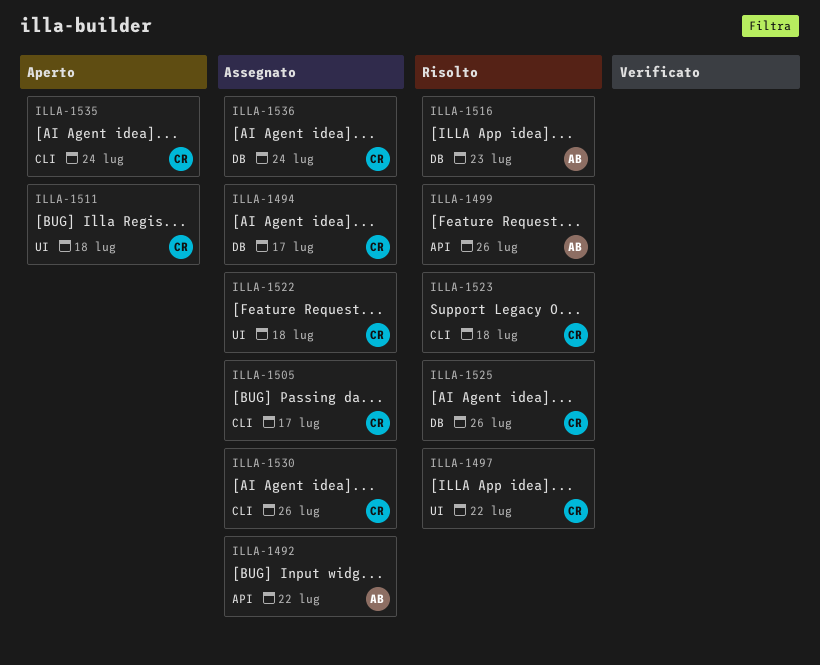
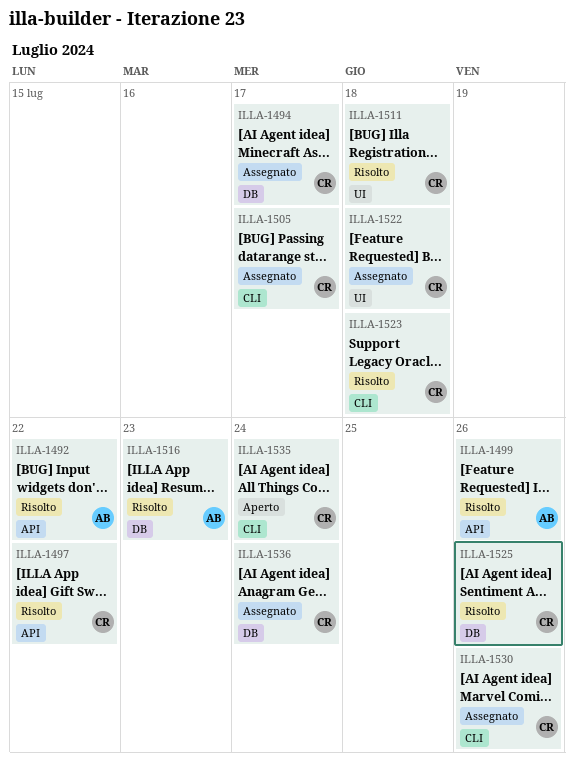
ILLA-1492, status: Assegnato -> Risolto
ILLA-1497, label: UI -> API
ILLA-1511, status: Aperto -> Risolto

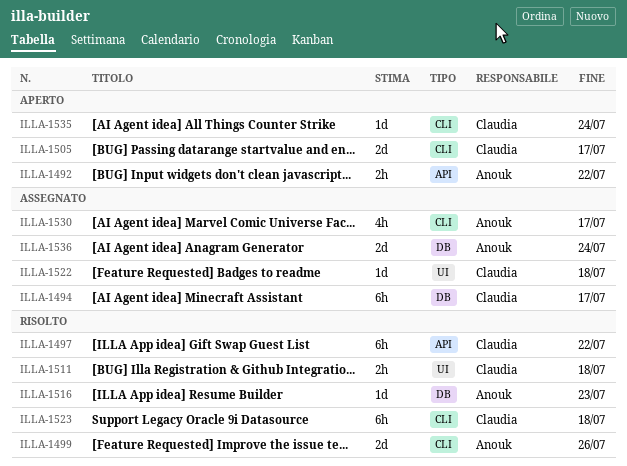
ILLA-1492, status: Risolto -> Aperto
ILLA-1499, label: API -> CLI
ILLA-1505, status: Assegnato -> Aperto
ILLA-1525: present -> none
ILLA-1530, owner: Claudia -> Anouk
ILLA-1530, due: Jul 26 -> Jul 17
ILLA-1536, owner: Claudia -> Anouk

